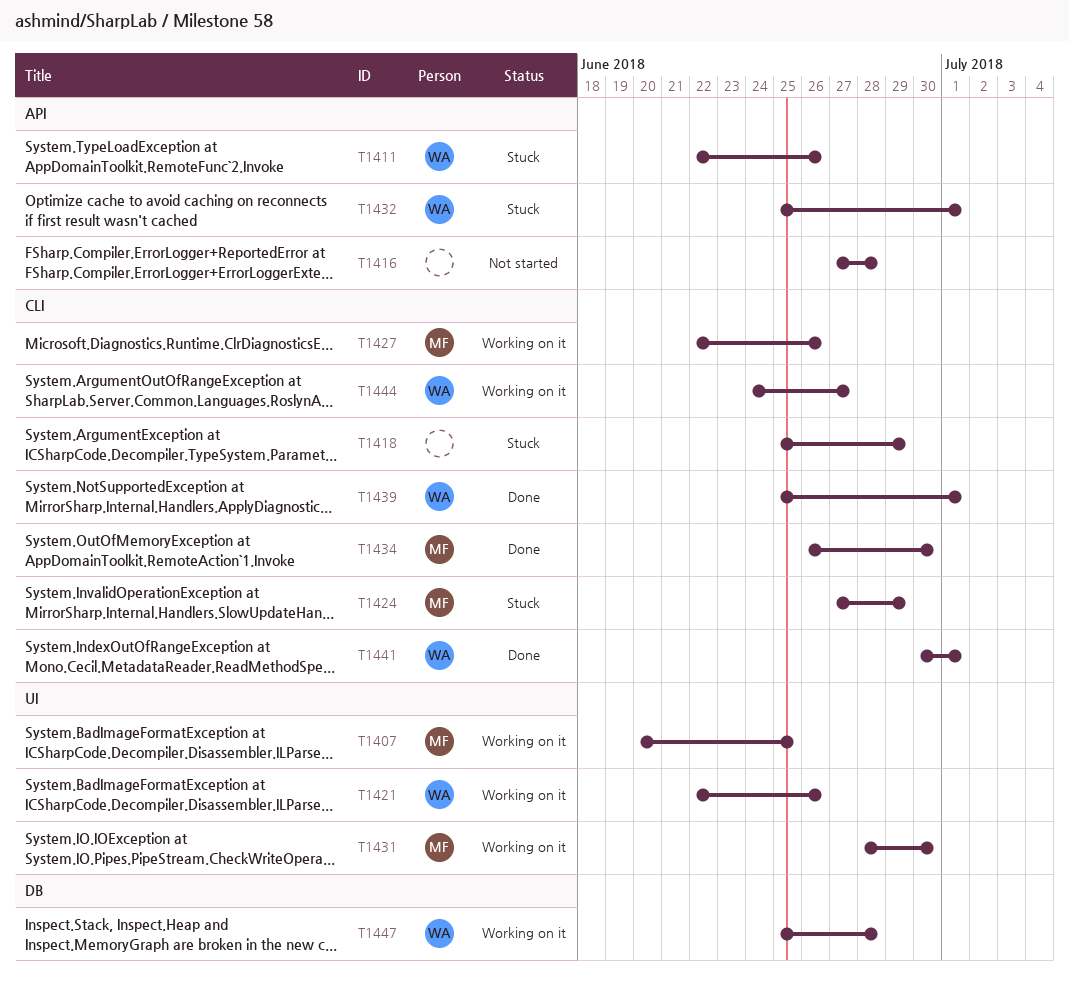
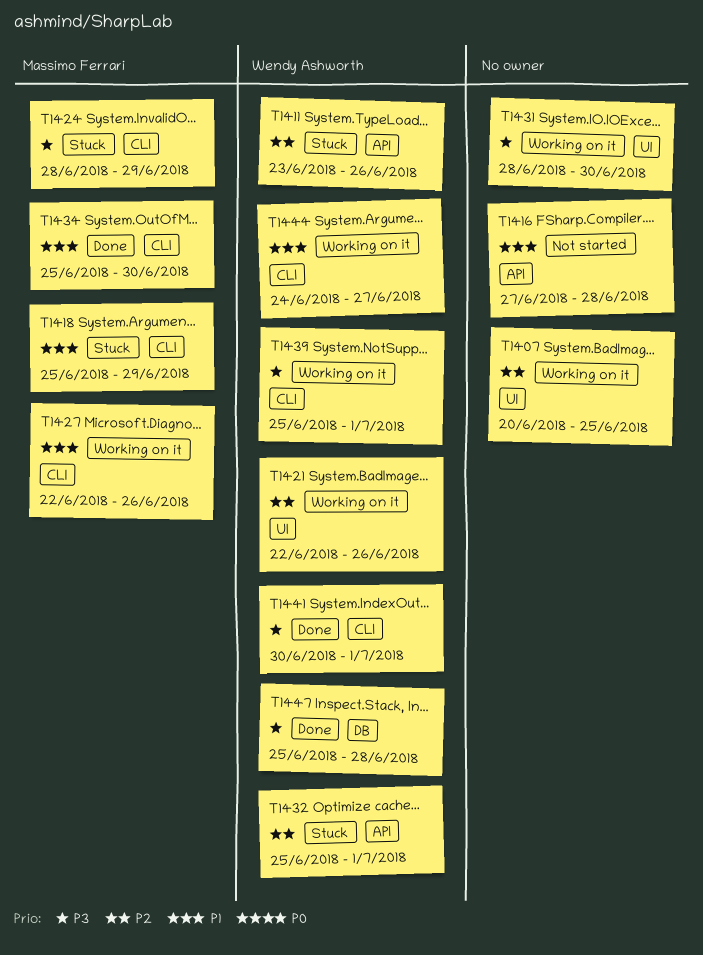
T1407, owner: Massimo Ferrari -> none
T1411, start: Jun 22 -> Jun 23
T1418, owner: none -> Massimo Ferrari
T1424, start: Jun 27 -> Jun 28
T1431, owner: Massimo Ferrari -> none
T1434, start: Jun 26 -> Jun 25
T1439, status: Done -> Working on it
T1447, status: Working on it -> Done

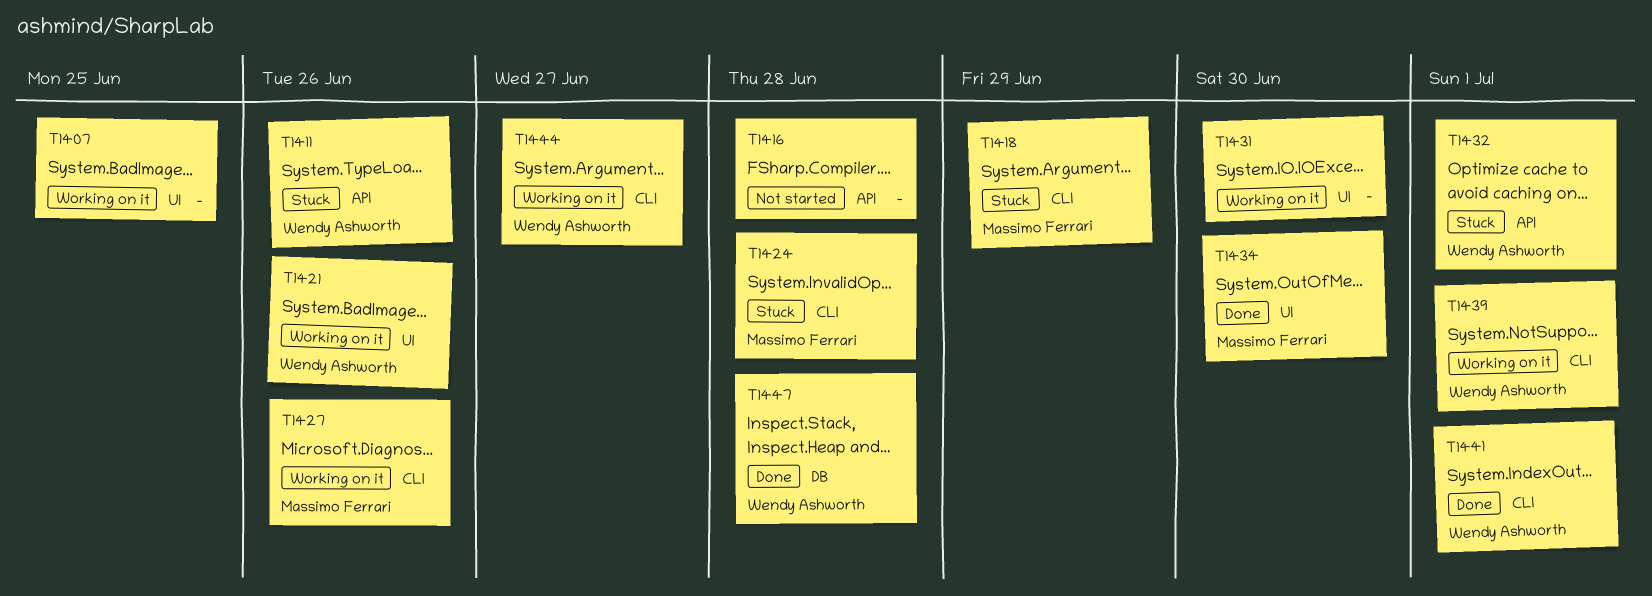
T1424, due: Jun 29 -> Jun 28
T1434, label: CLI -> UI

